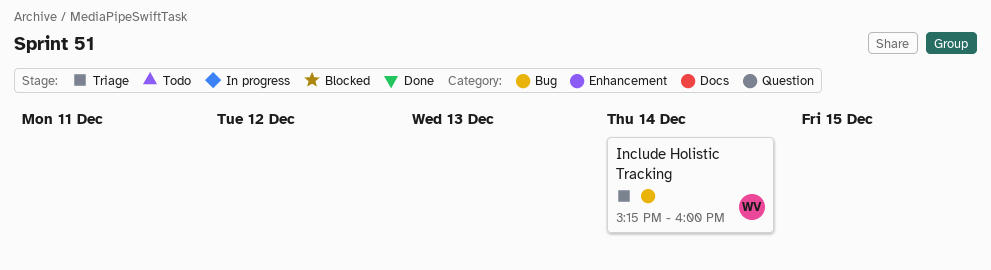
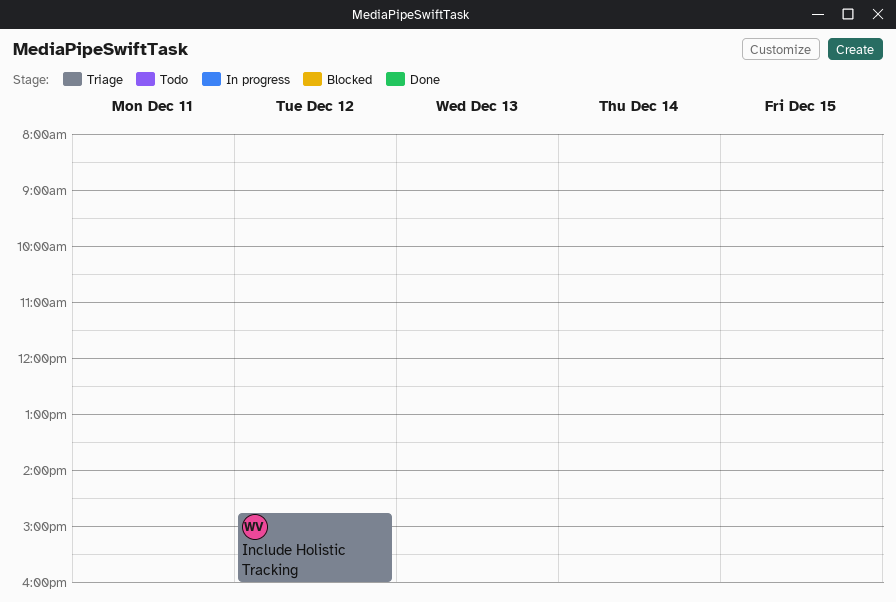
Include Holistic Tracking, day: Dec 14 -> Dec 12
Include Holistic Tracking, begins: 15:15 -> 14:45

